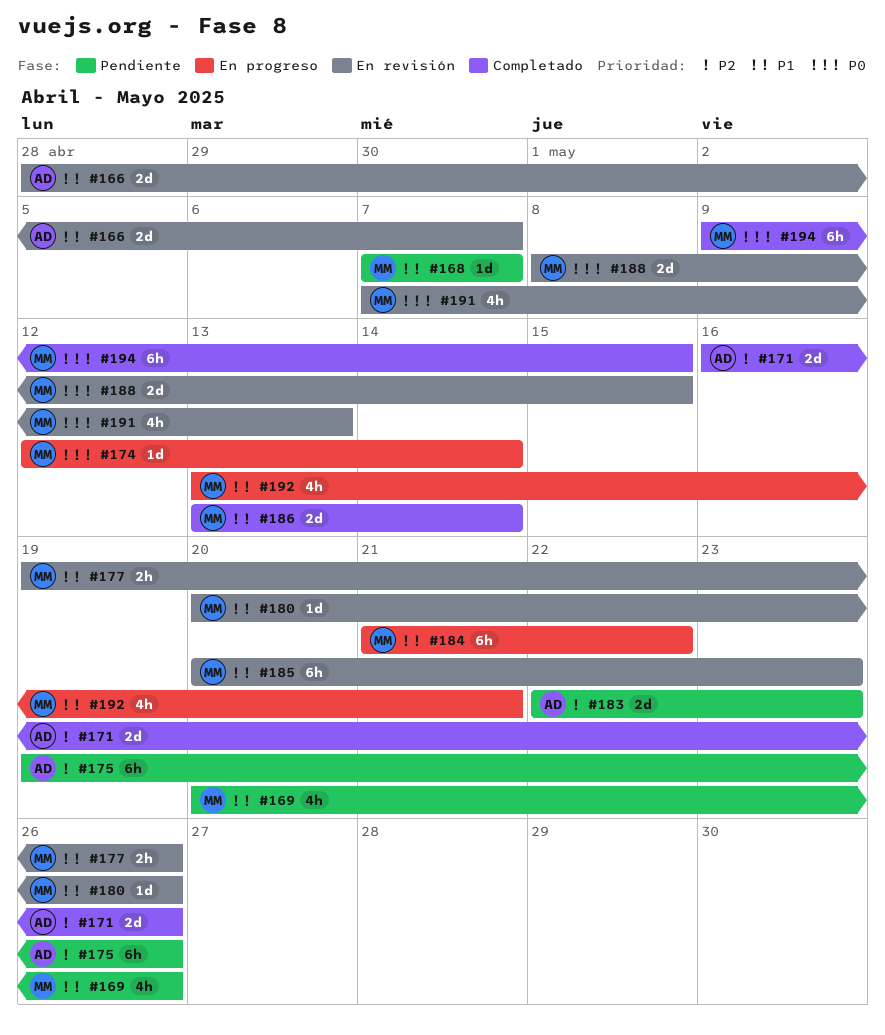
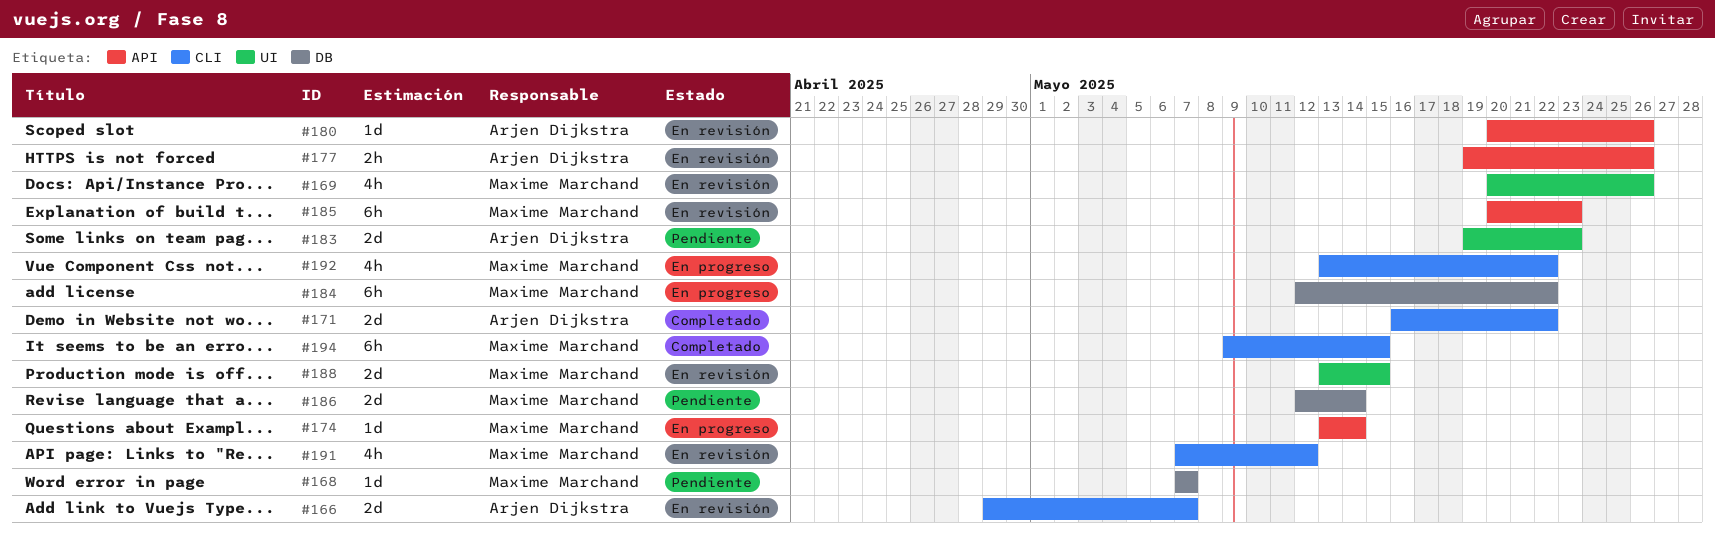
#166, start: Apr 28 -> Apr 29
#169, status: Pendiente -> En revisión
#171, due: May 26 -> May 22
#174, start: May 12 -> May 13
#175: present -> none
#177, owner: Maxime Marchand -> Arjen Dijkstra
#180, owner: Maxime Marchand -> Arjen Dijkstra
#183, start: May 22 -> May 19
#184, start: May 21 -> May 12
#186, status: Completado -> Pendiente
#186, start: May 13 -> May 12
#188, start: May 8 -> May 13
#191, due: May 13 -> May 12
#192, due: May 21 -> May 22

